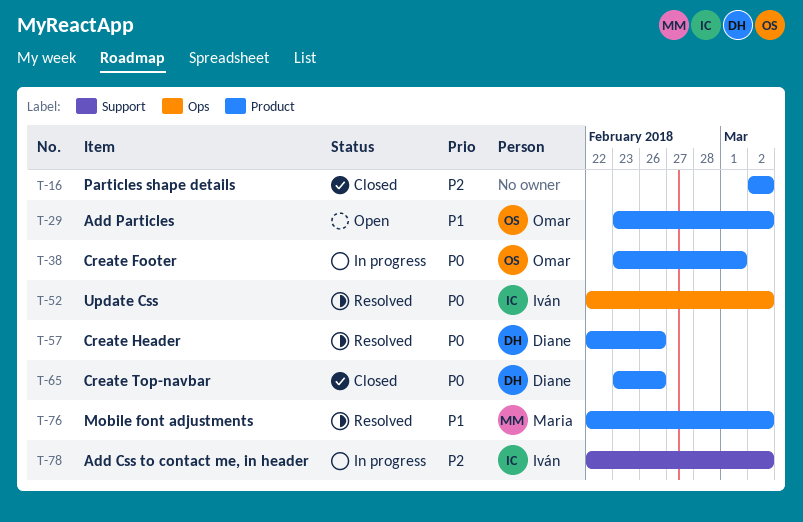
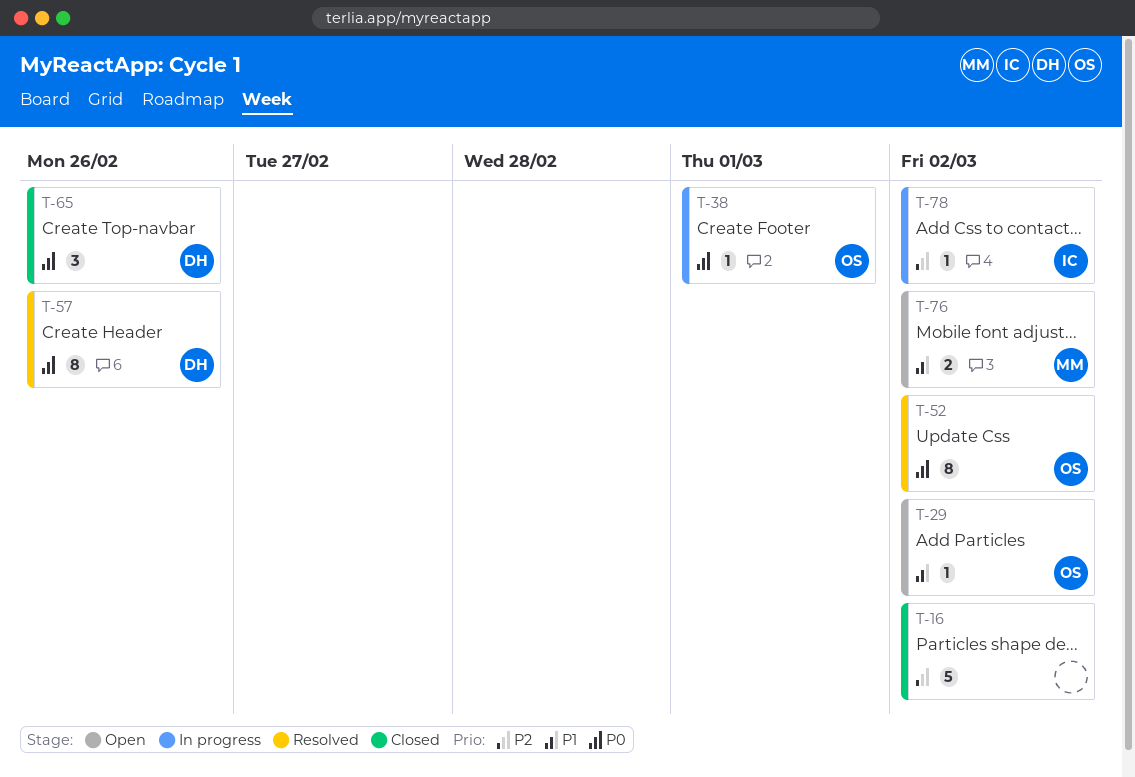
T-52, owner: Iván -> Omar
T-76, status: Resolved -> Open

